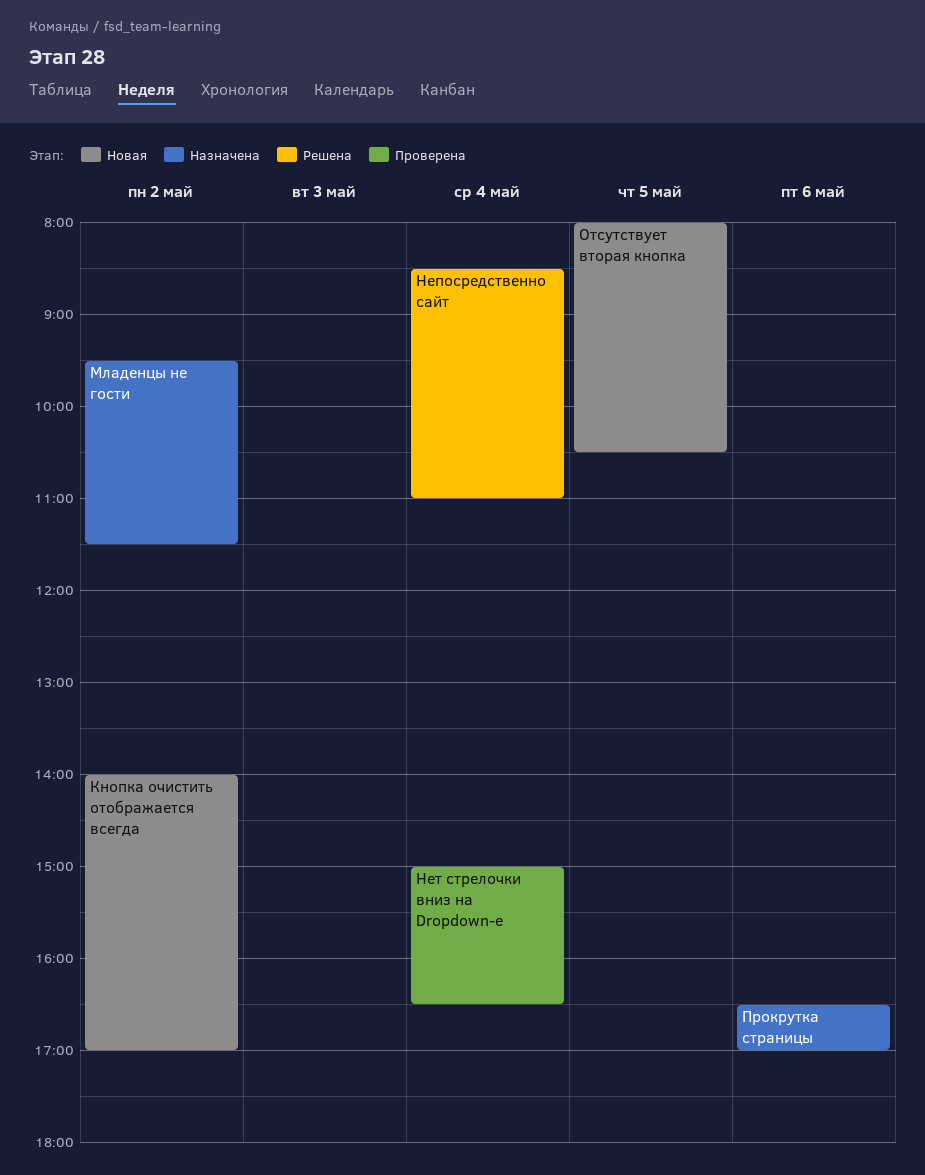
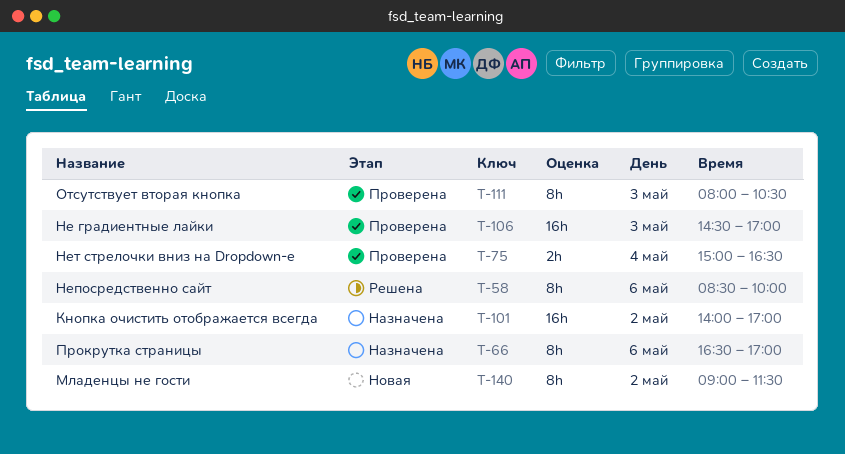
Кнопка очистить отображается всегда, status: Новая -> Назначена
Младенцы не гости, status: Назначена -> Новая
Младенцы не гости, begins: 09:30 -> 09:00
Не градиентные лайки: none -> present
Непосредственно сайт, day: May 4 -> May 6
Непосредственно сайт, ends: 11:00 -> 10:00
Отсутствует вторая кнопка, status: Новая -> Проверена
Отсутствует вторая кнопка, day: May 5 -> May 3

